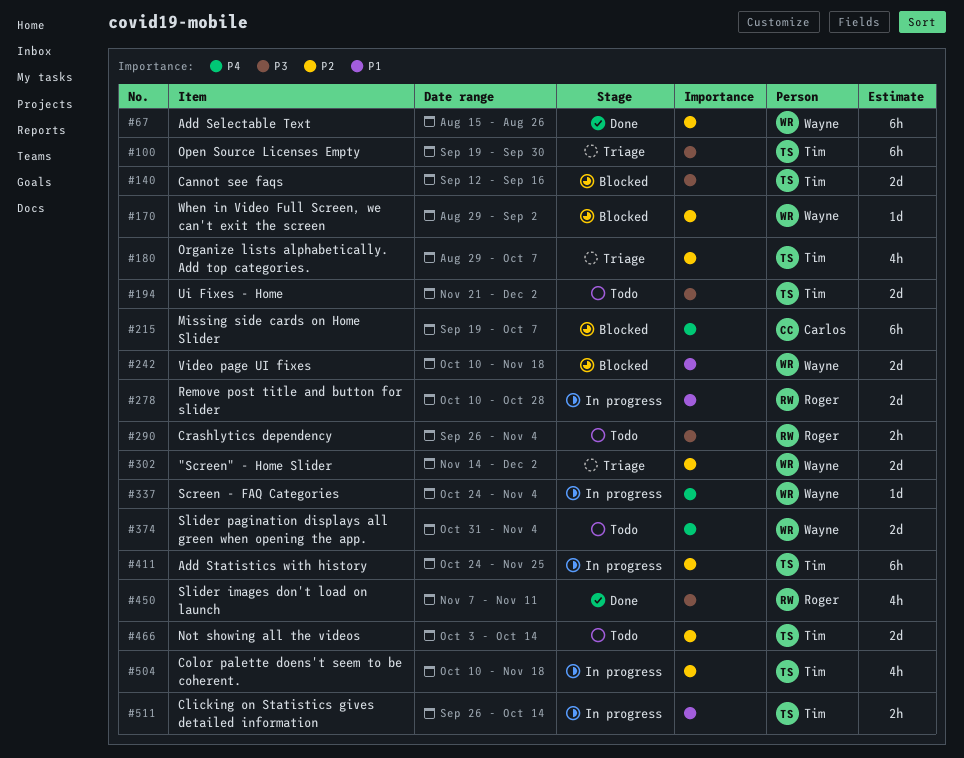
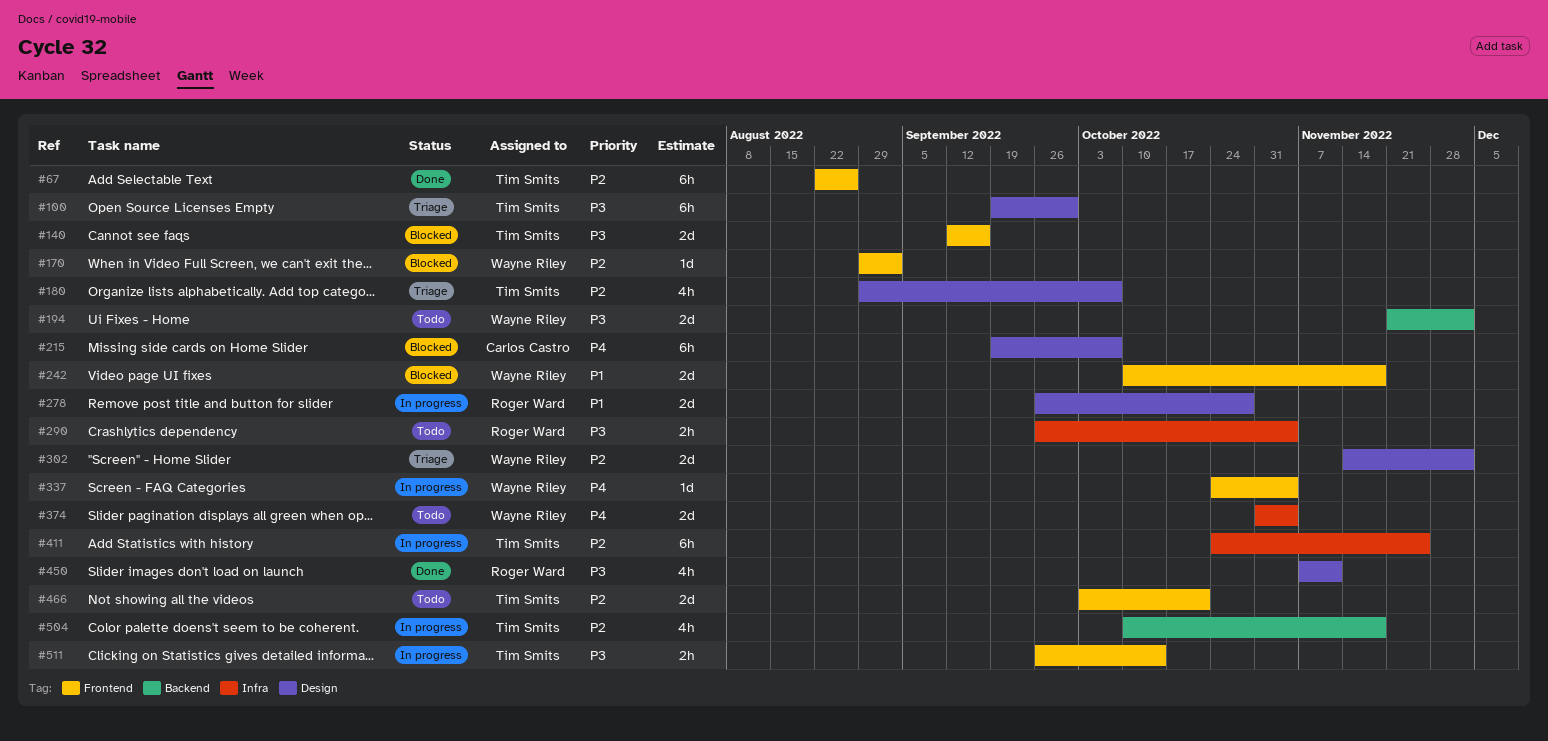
#67, owner: Wayne Riley -> Tim Smits
#67, start: Aug 15 -> Aug 22
#194, owner: Tim Smits -> Wayne Riley
#278, start: Oct 10 -> Sep 26
#466, due: Oct 14 -> Oct 21
#511, priority: P1 -> P3

